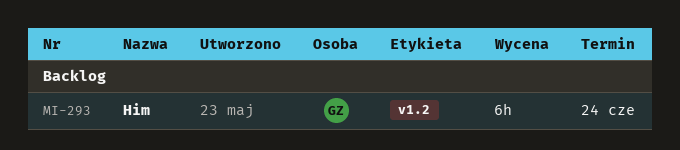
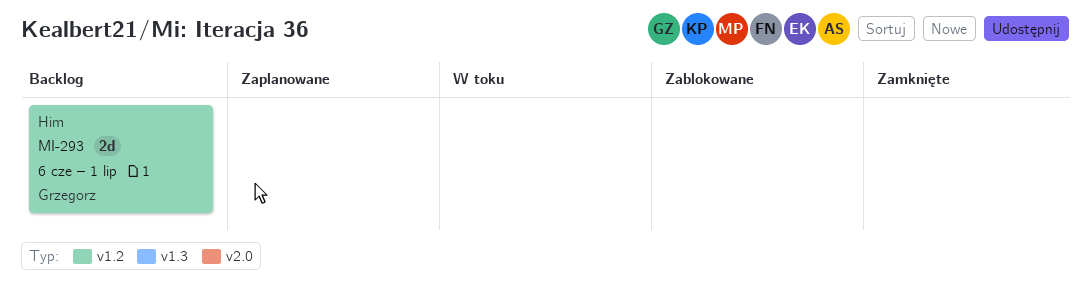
MI-293, estimate: 6h -> 2d
MI-293, due: Jun 24 -> Jul 1

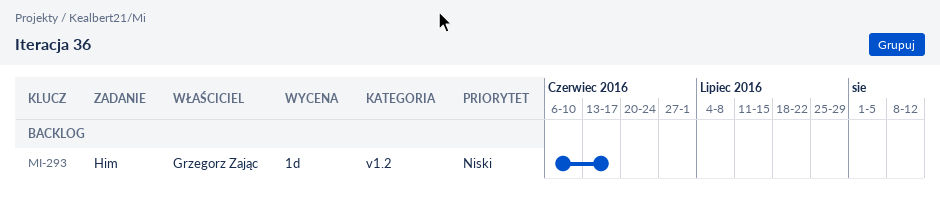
MI-293, estimate: 2d -> 1d
MI-293, due: Jul 1 -> Jun 17

